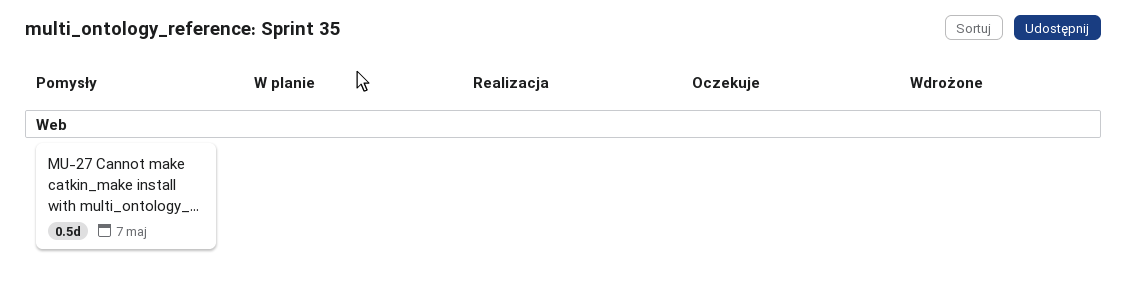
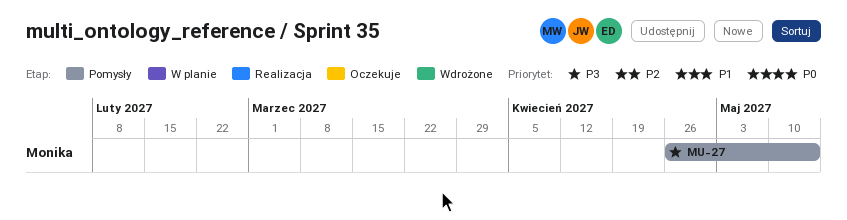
MU-27, due: May 7 -> May 14

